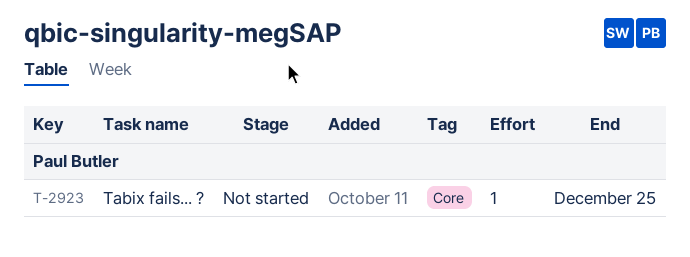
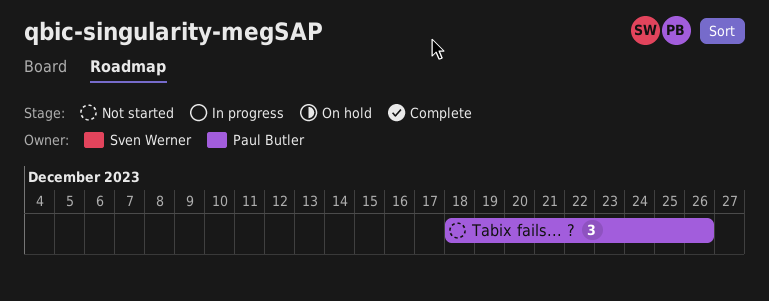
Tabix fails... ?, estimate: 1 -> 3
Tabix fails... ?, due: Dec 25 -> Dec 26

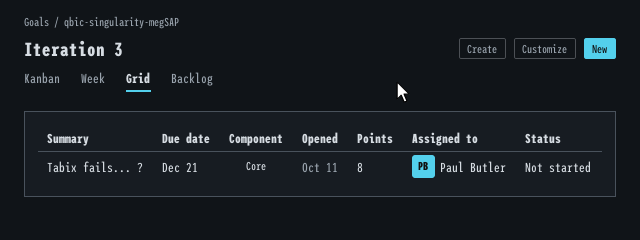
Tabix fails... ?, estimate: 3 -> 8
Tabix fails... ?, due: Dec 26 -> Dec 21

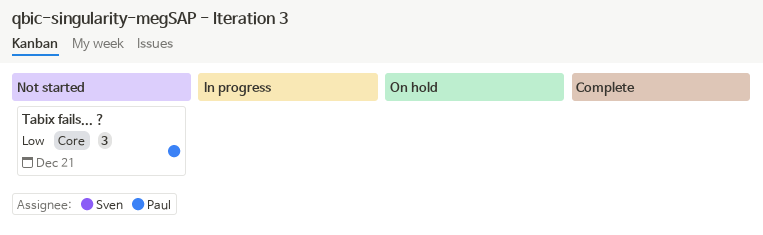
Tabix fails... ?, estimate: 8 -> 3

